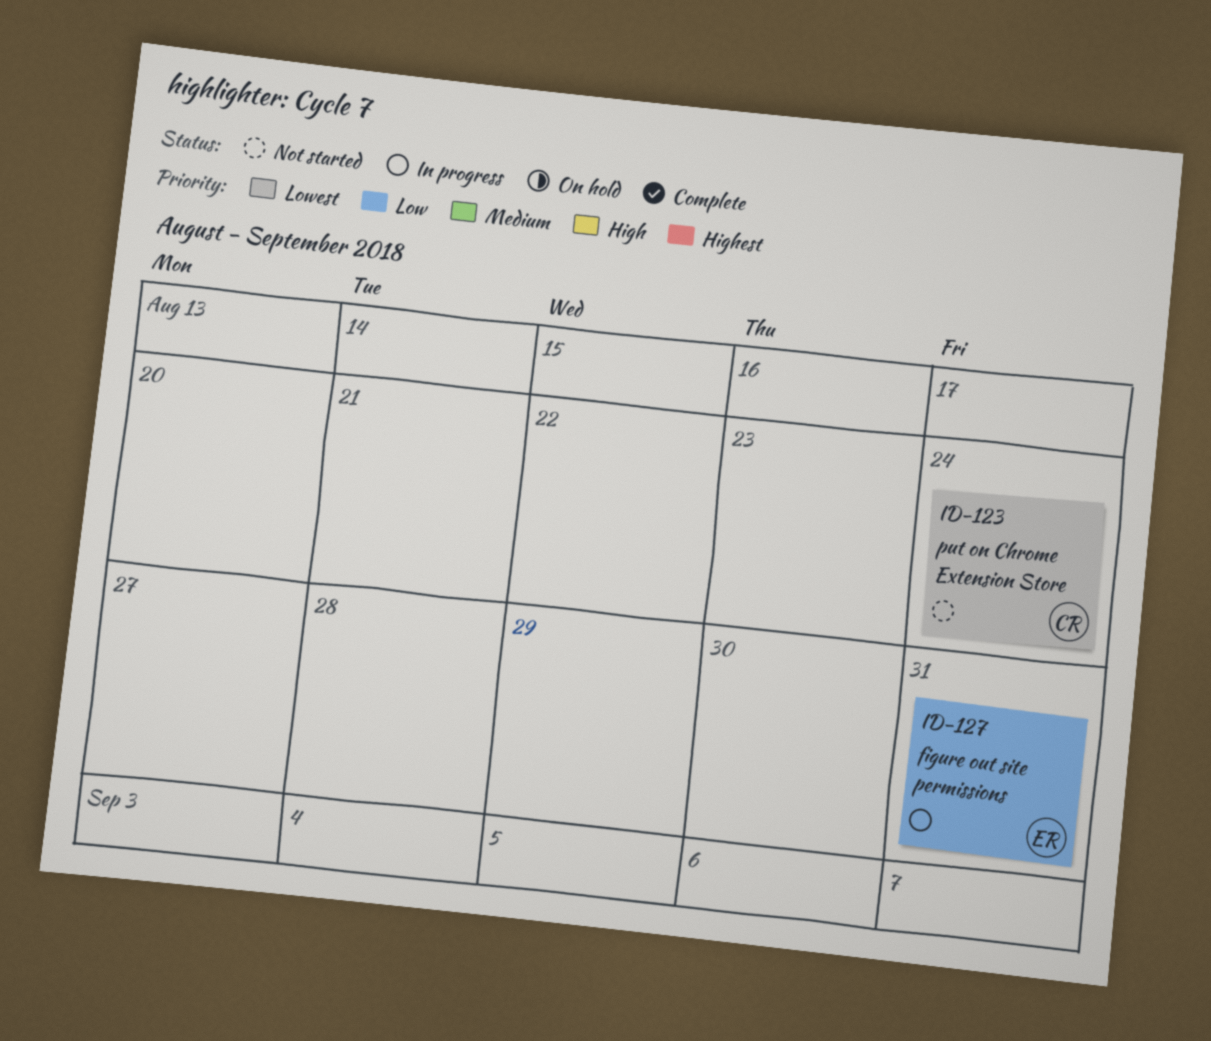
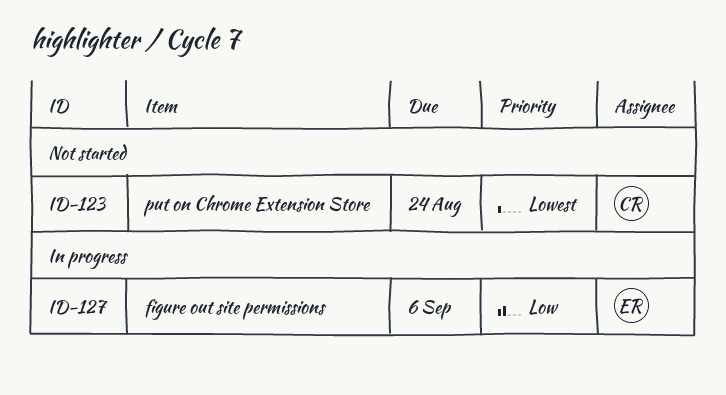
ID-127, due: Aug 31 -> Sep 6

